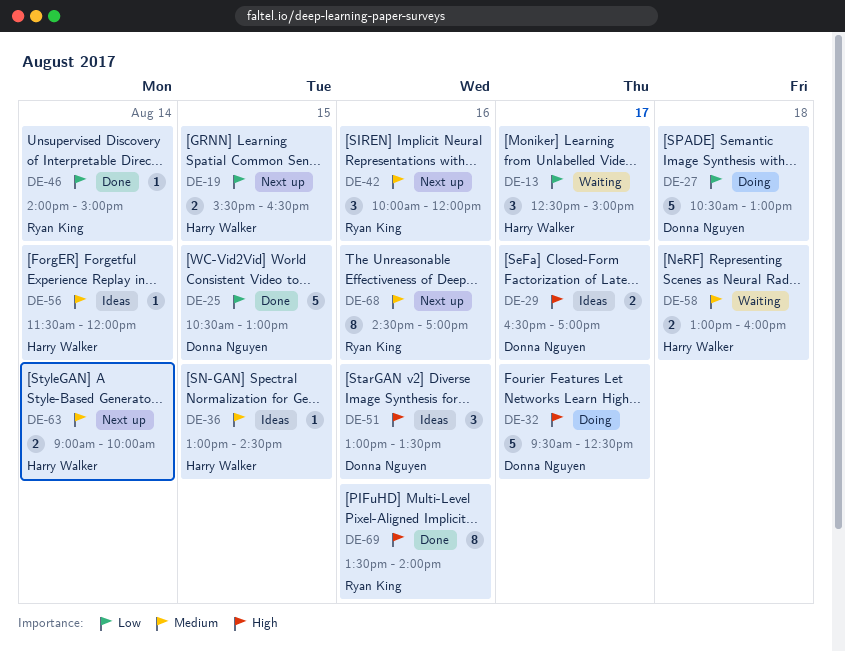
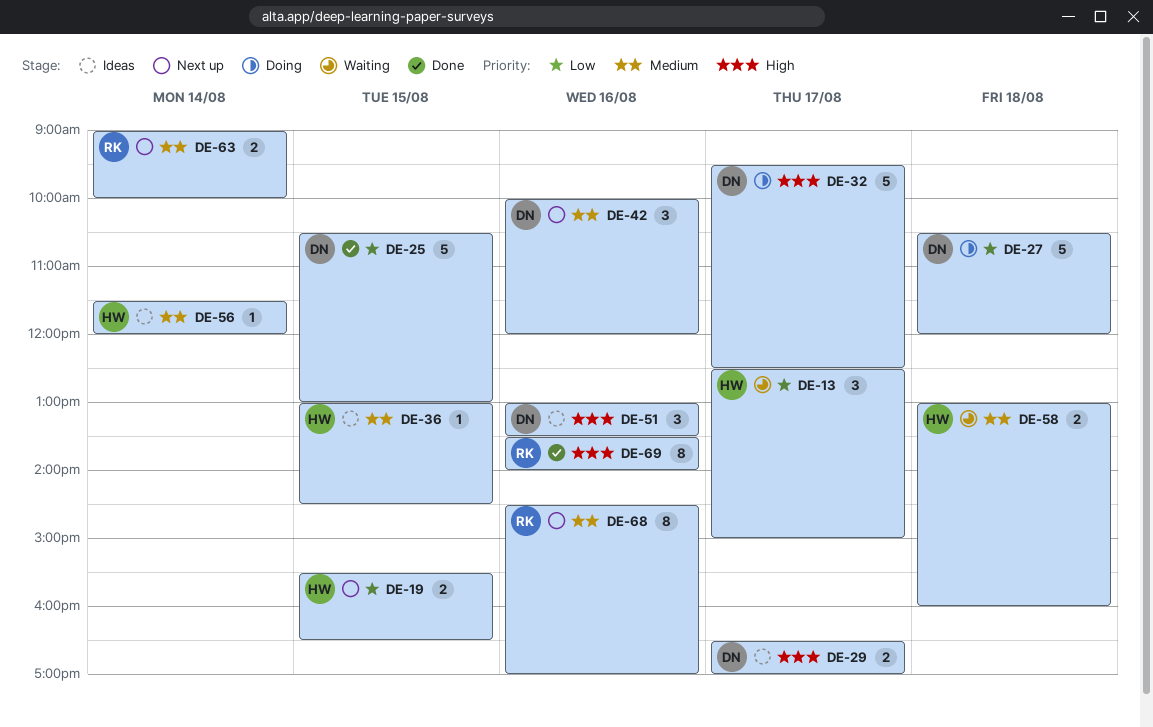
DE-27, ends: 13:00 -> 12:00
DE-42, owner: Ryan King -> Donna Nguyen
DE-46: present -> none
DE-63, owner: Harry Walker -> Ryan King

